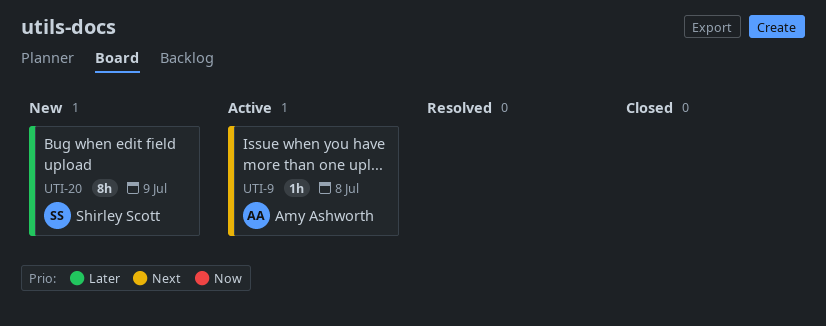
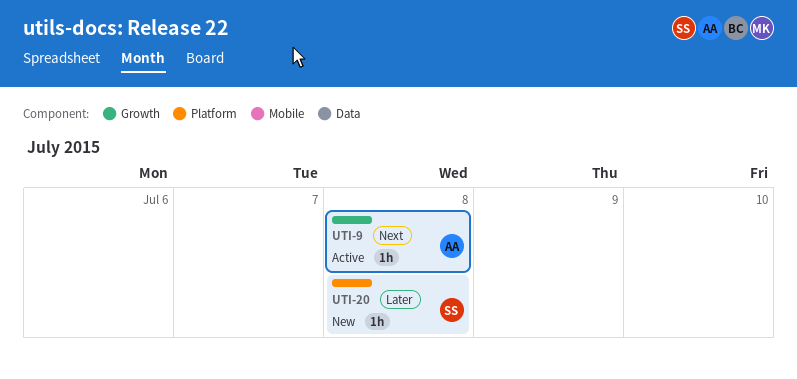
UTI-20, estimate: 8h -> 1h
UTI-20, due: Jul 9 -> Jul 8

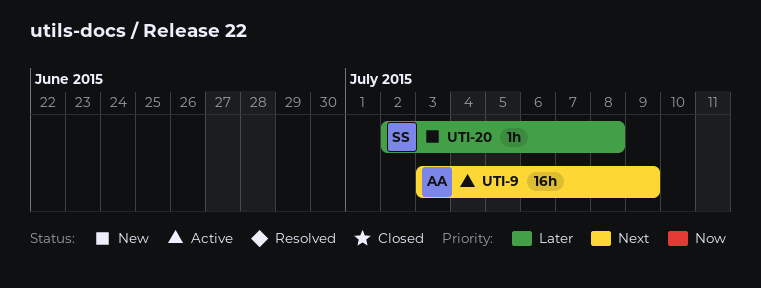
UTI-9, estimate: 1h -> 16h
UTI-9, due: Jul 8 -> Jul 9

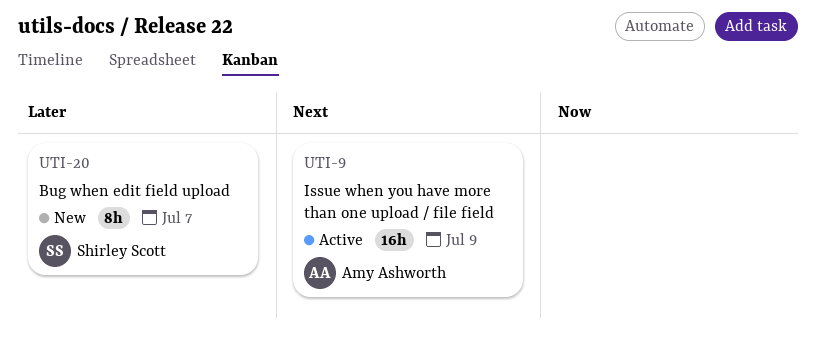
UTI-20, estimate: 1h -> 8h
UTI-20, due: Jul 8 -> Jul 7

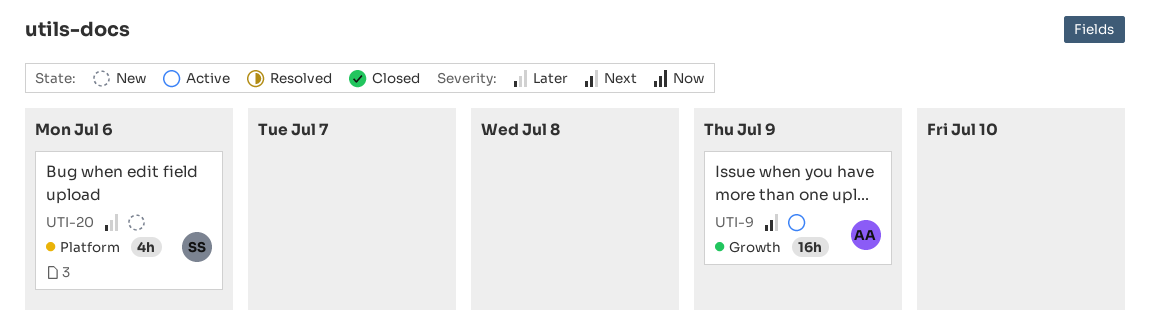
UTI-20, estimate: 8h -> 4h
UTI-20, due: Jul 7 -> Jul 6

